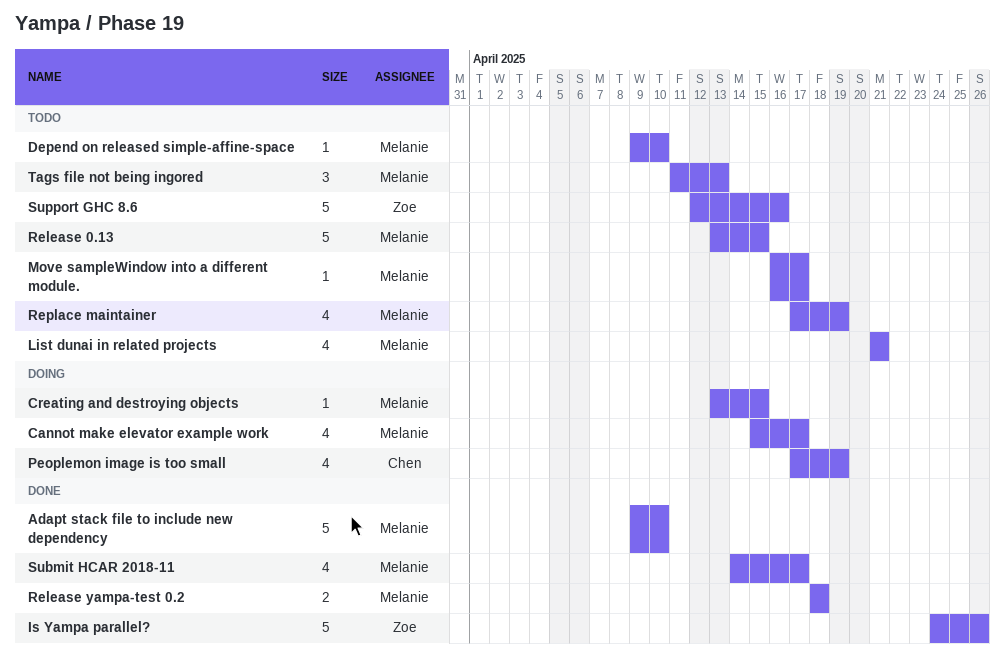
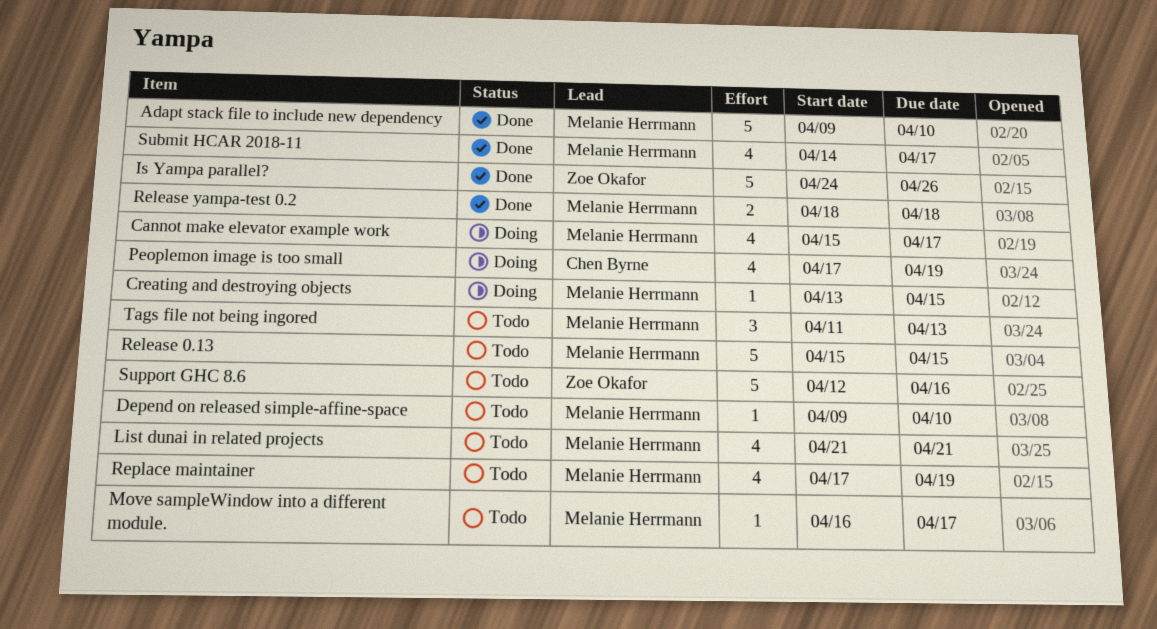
Release 0.13, start: Apr 13 -> Apr 15

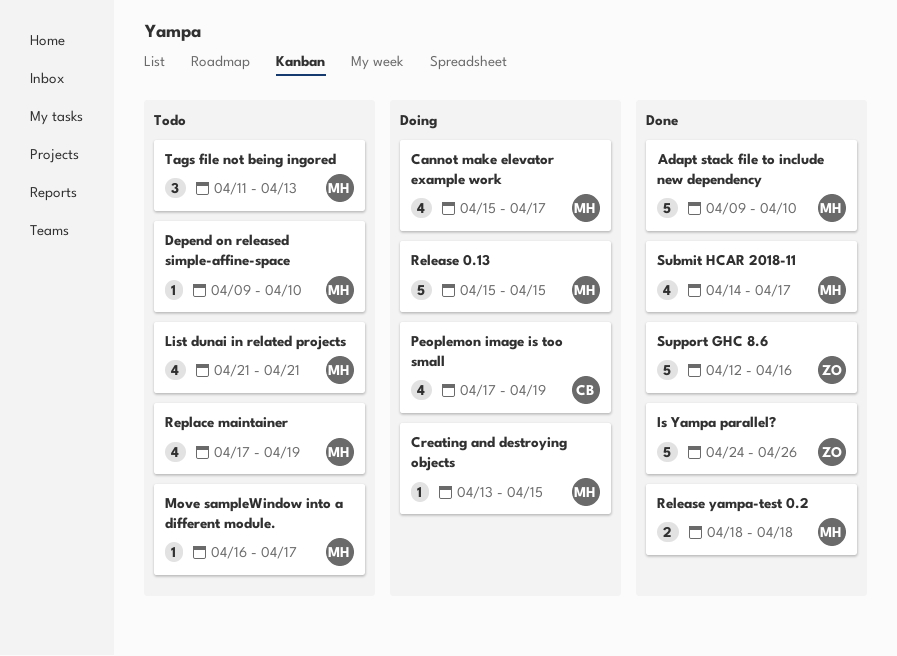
Release 0.13, status: Todo -> Doing
Support GHC 8.6, status: Todo -> Done

